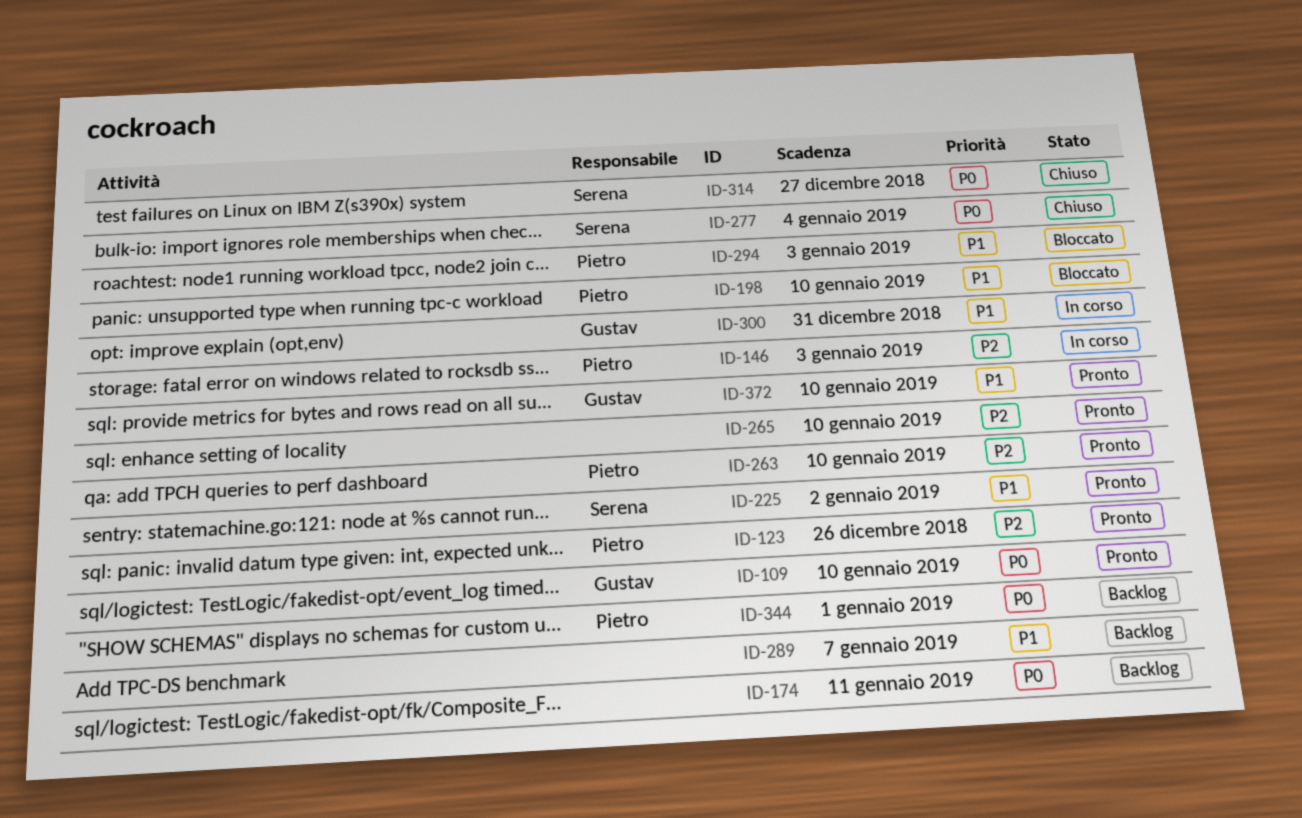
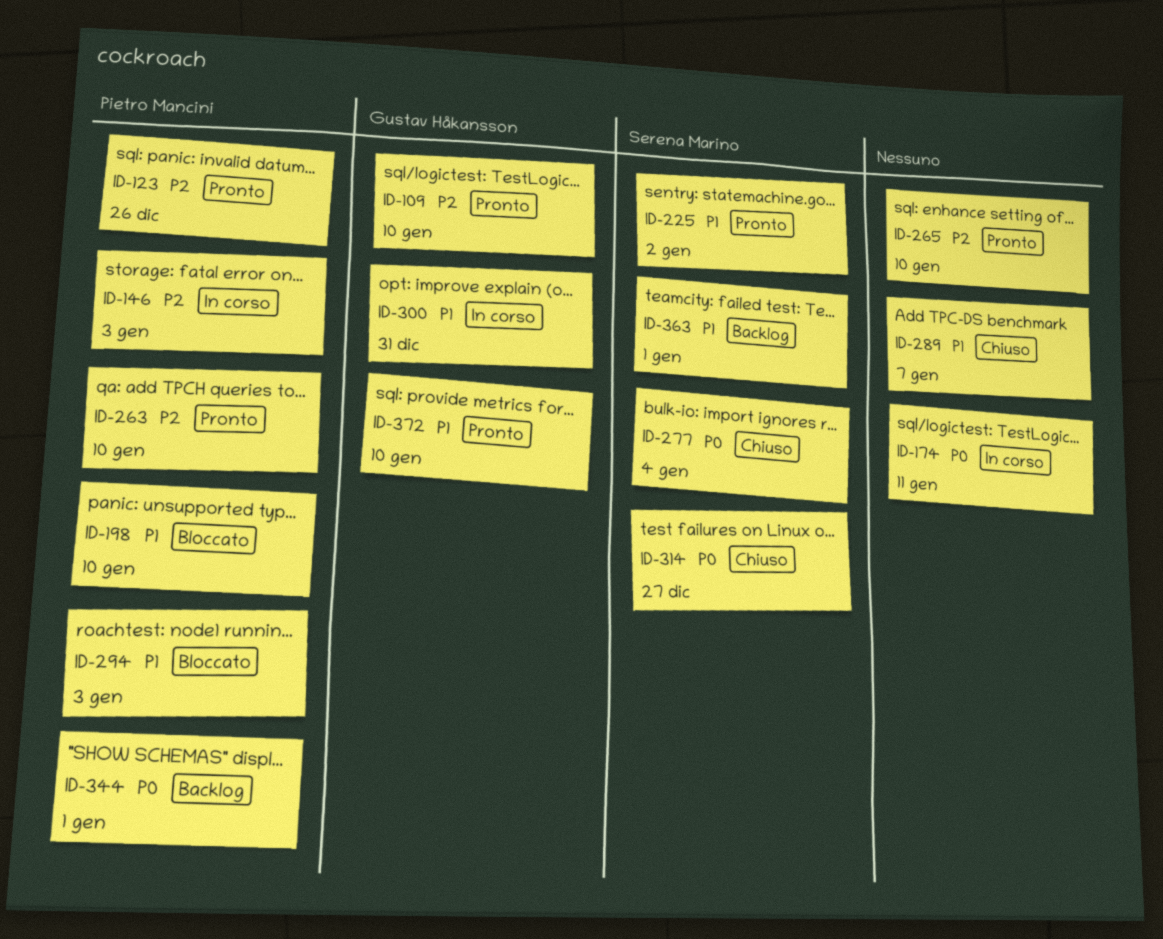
ID-109, priority: P0 -> P2
ID-174, status: Backlog -> In corso
ID-289, status: Backlog -> Chiuso
ID-363: none -> present

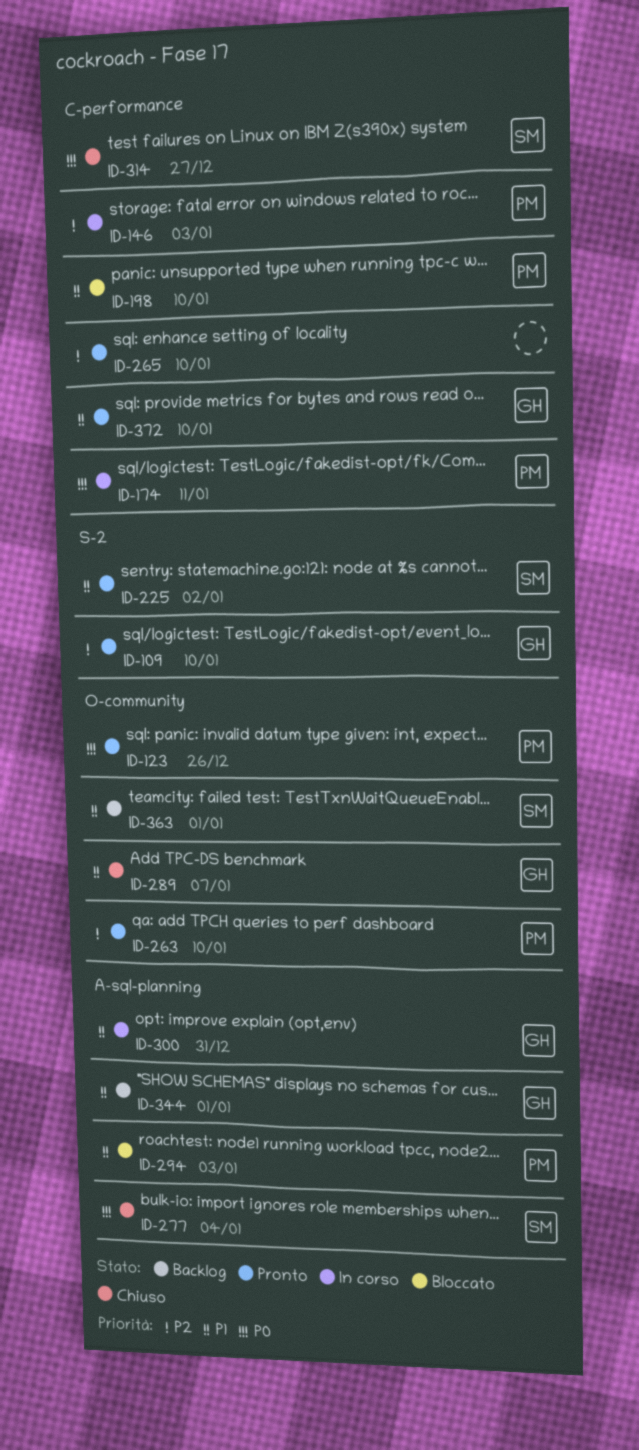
ID-123, priority: P2 -> P0
ID-174, owner: none -> Pietro Mancini
ID-289, owner: none -> Gustav Håkansson
ID-344, owner: Pietro Mancini -> Gustav Håkansson
ID-344, priority: P0 -> P1

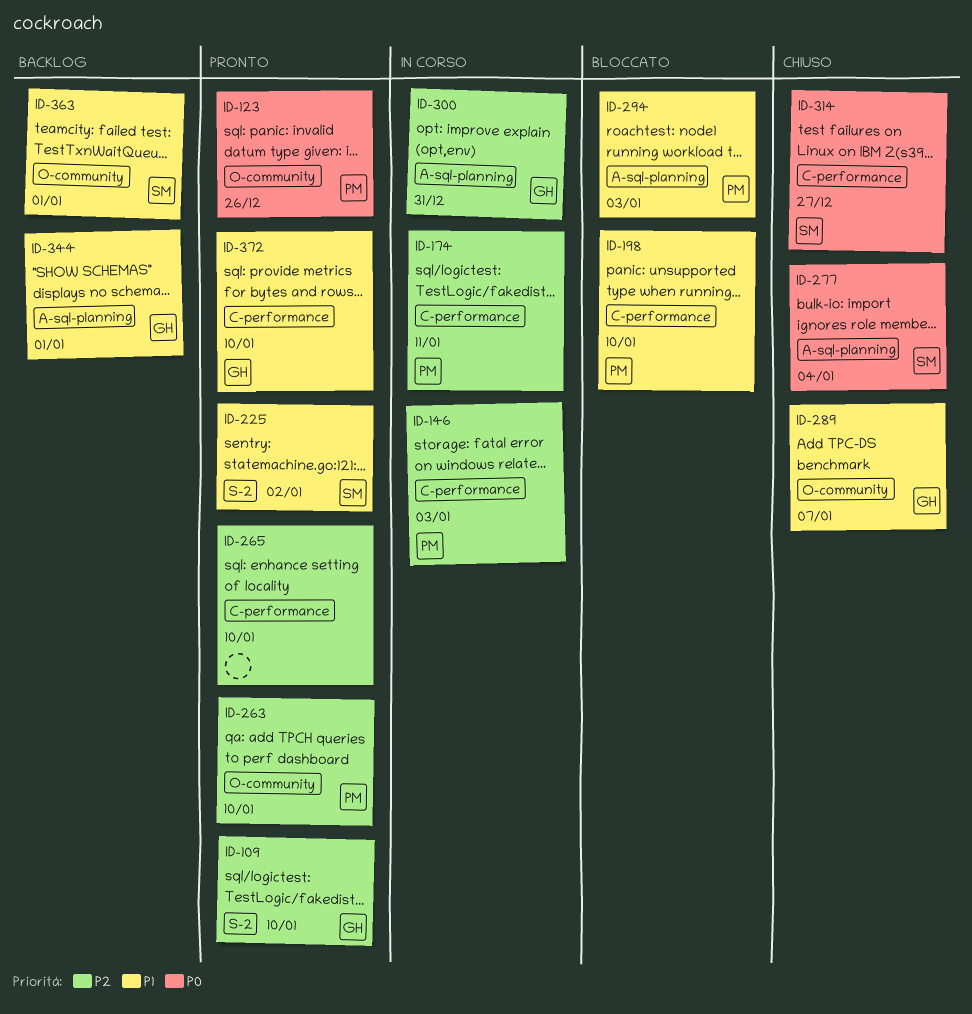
ID-174, priority: P0 -> P2
ID-300, priority: P1 -> P2

